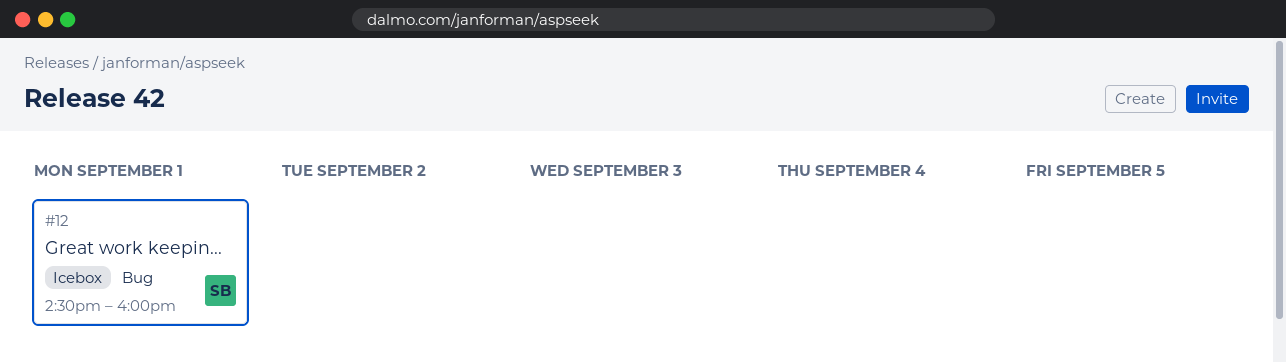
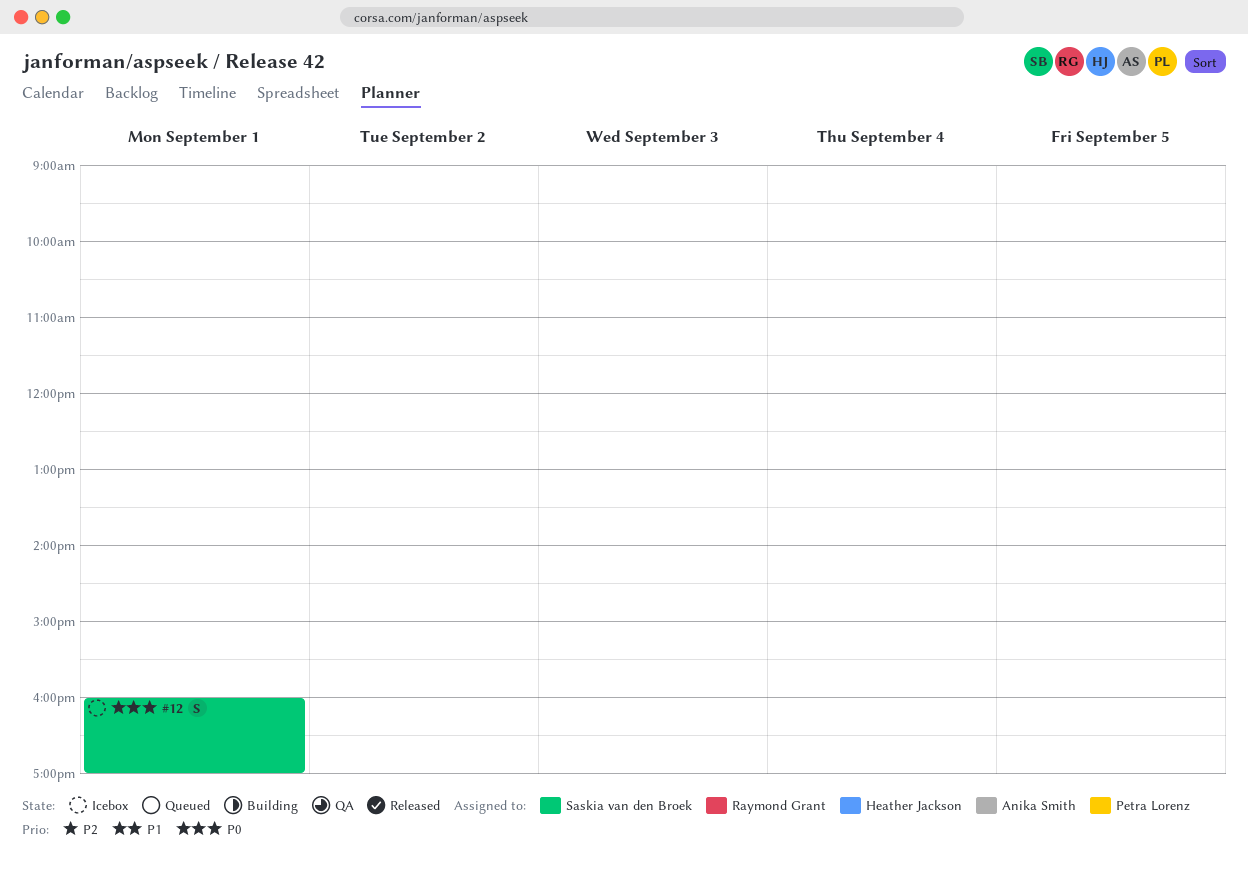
#12, begins: 14:30 -> 16:00
#12, ends: 16:00 -> 17:00

